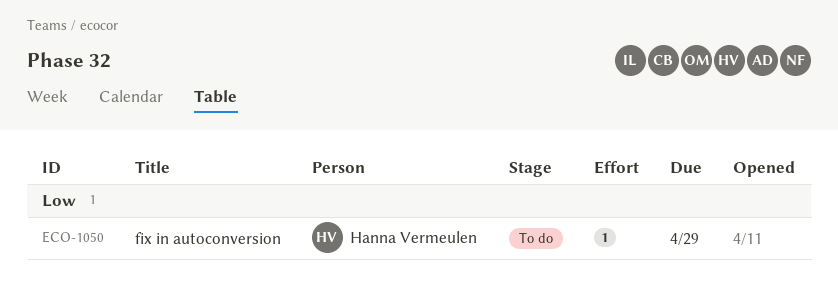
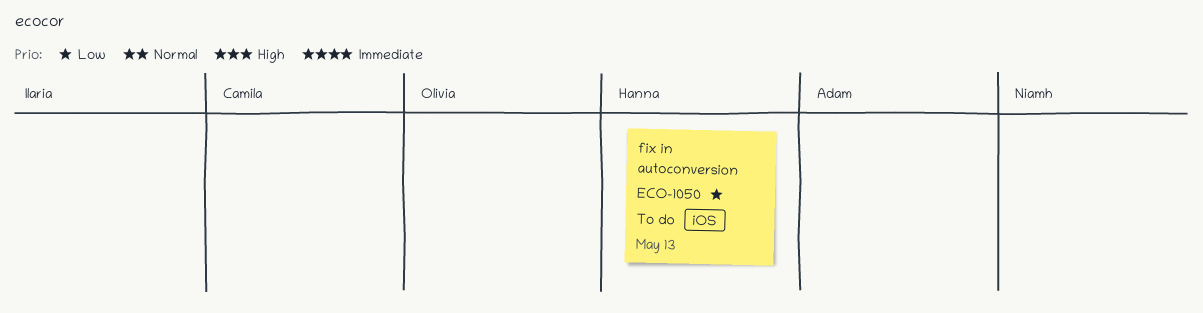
ECO-1050, due: Apr 29 -> May 13

